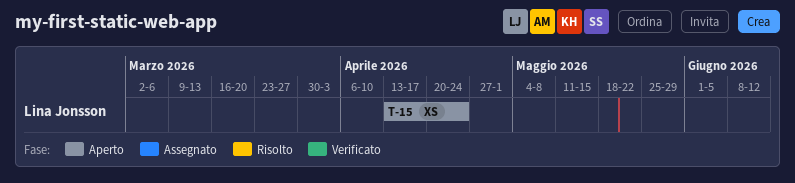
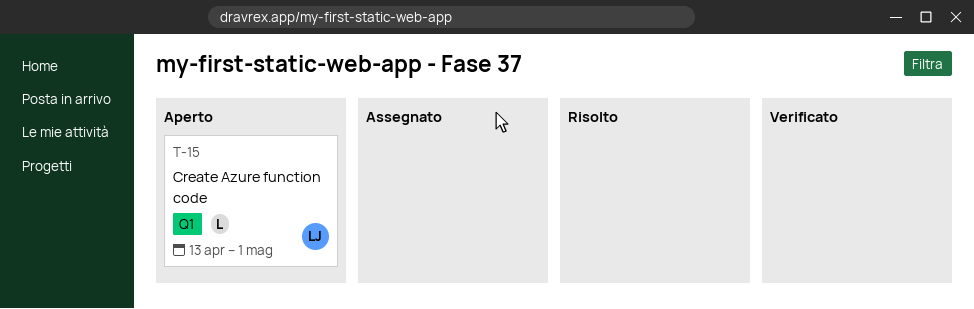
T-15, estimate: XS -> L
T-15, due: Apr 24 -> May 1

